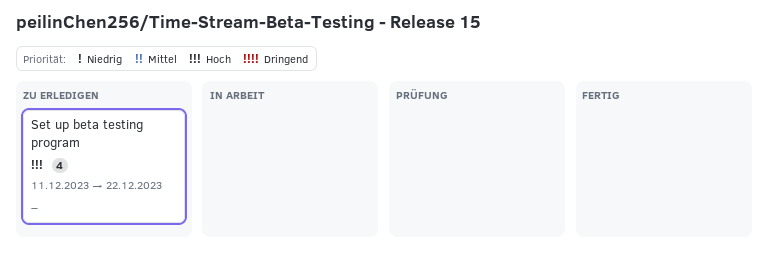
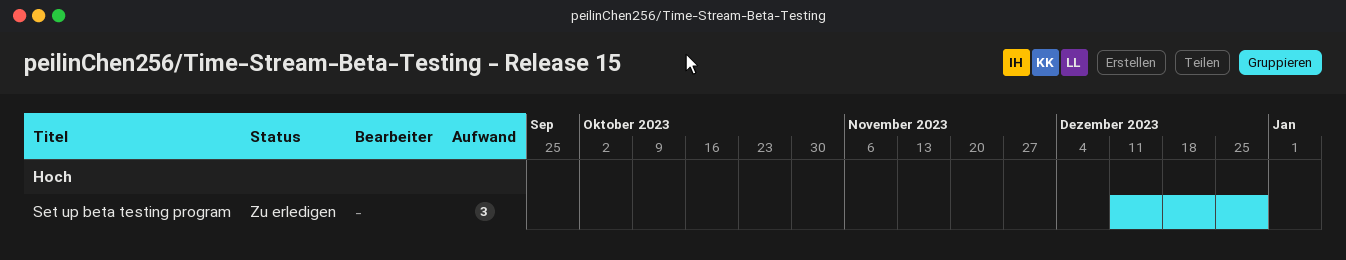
Set up beta testing program, estimate: 4 -> 3
Set up beta testing program, due: Dec 22 -> Dec 29

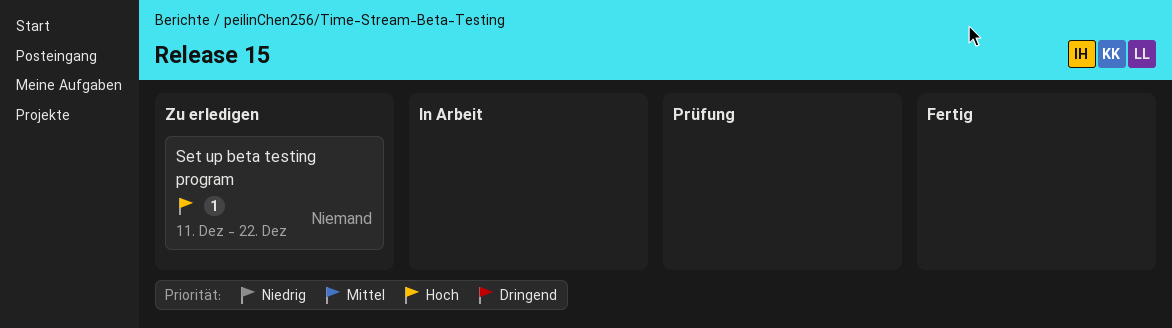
Set up beta testing program, estimate: 3 -> 1
Set up beta testing program, due: Dec 29 -> Dec 22

